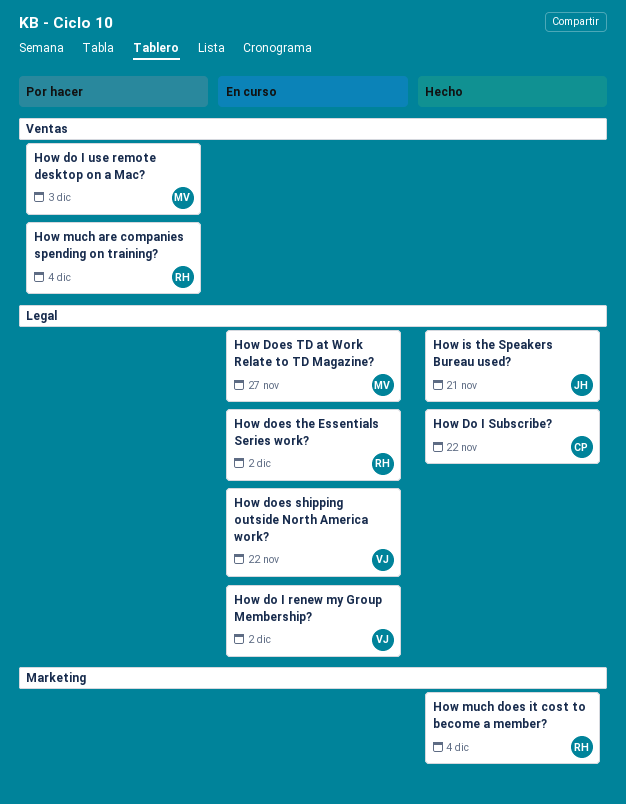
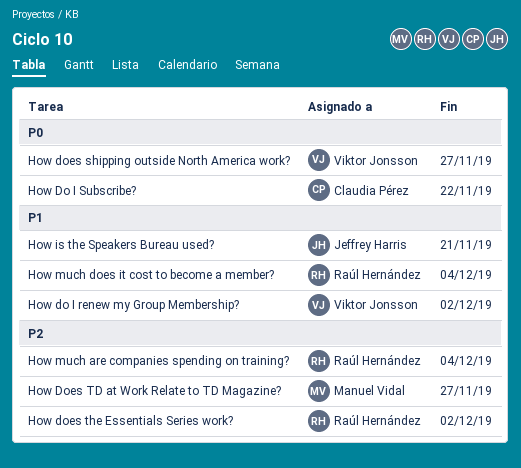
How do I use remote desktop on a Mac?: present -> none
How does shipping outside North America work?, due: Nov 22 -> Nov 27

